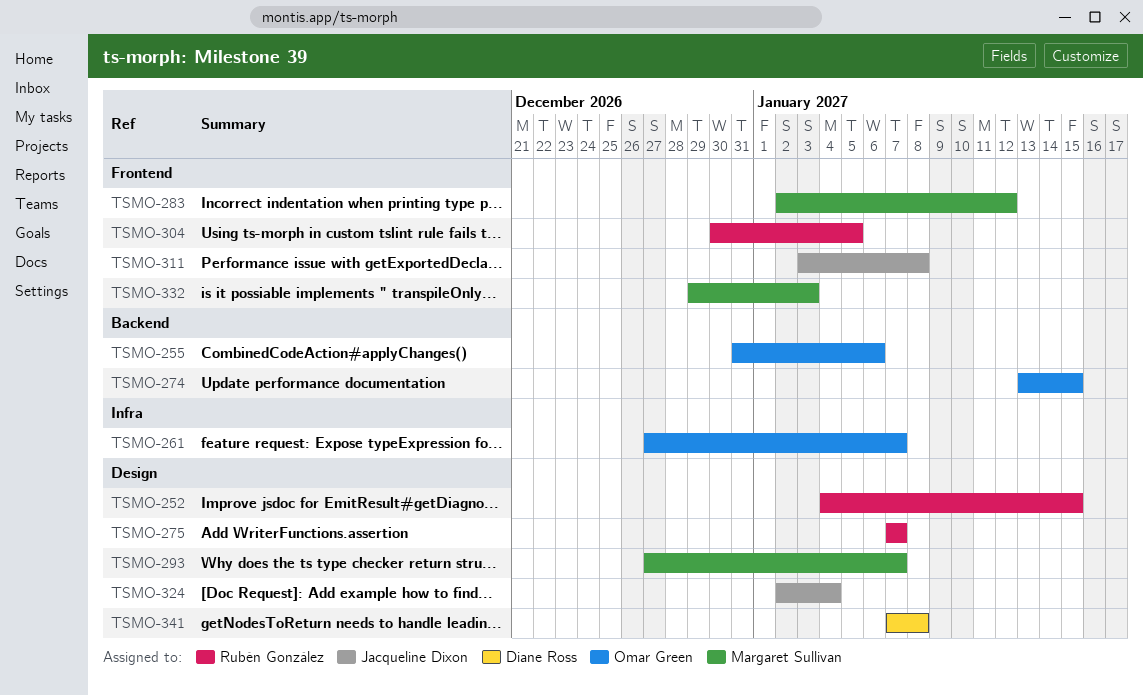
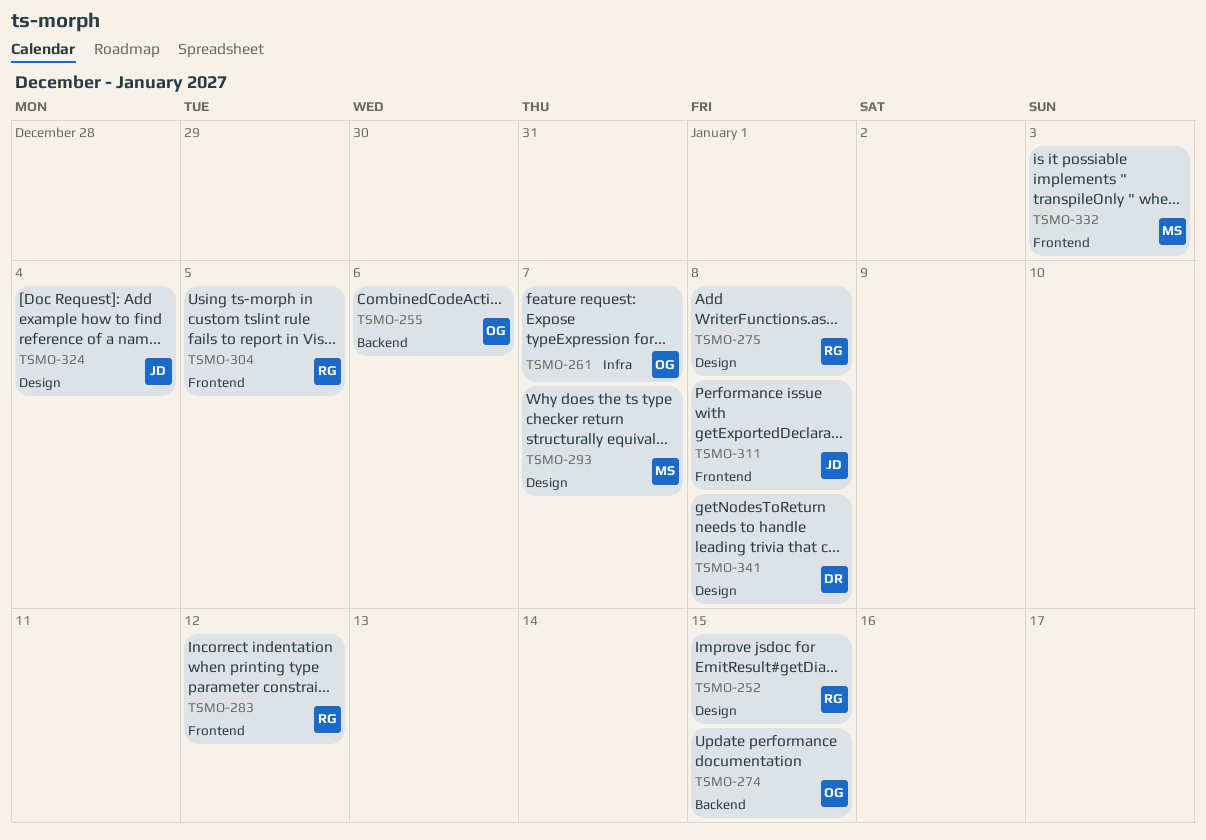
TSMO-275, due: Jan 7 -> Jan 8
TSMO-283, owner: Margaret Sullivan -> Rubén González

